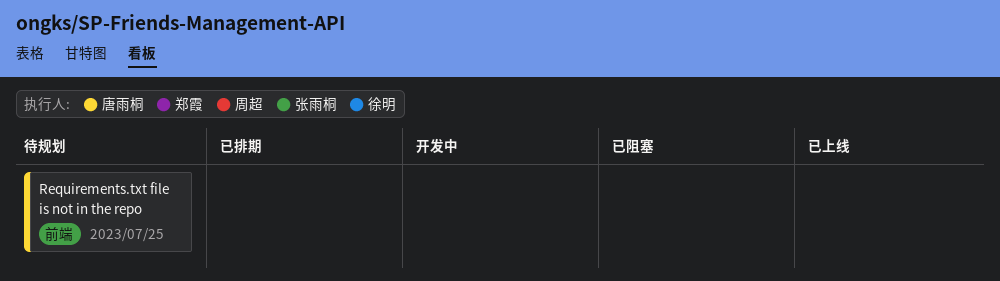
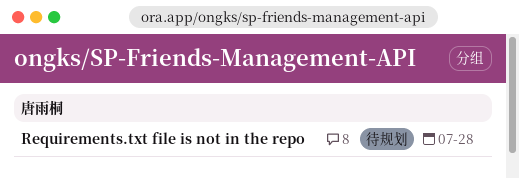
Requirements.txt file is not in the repo, due: Jul 25 -> Jul 28

